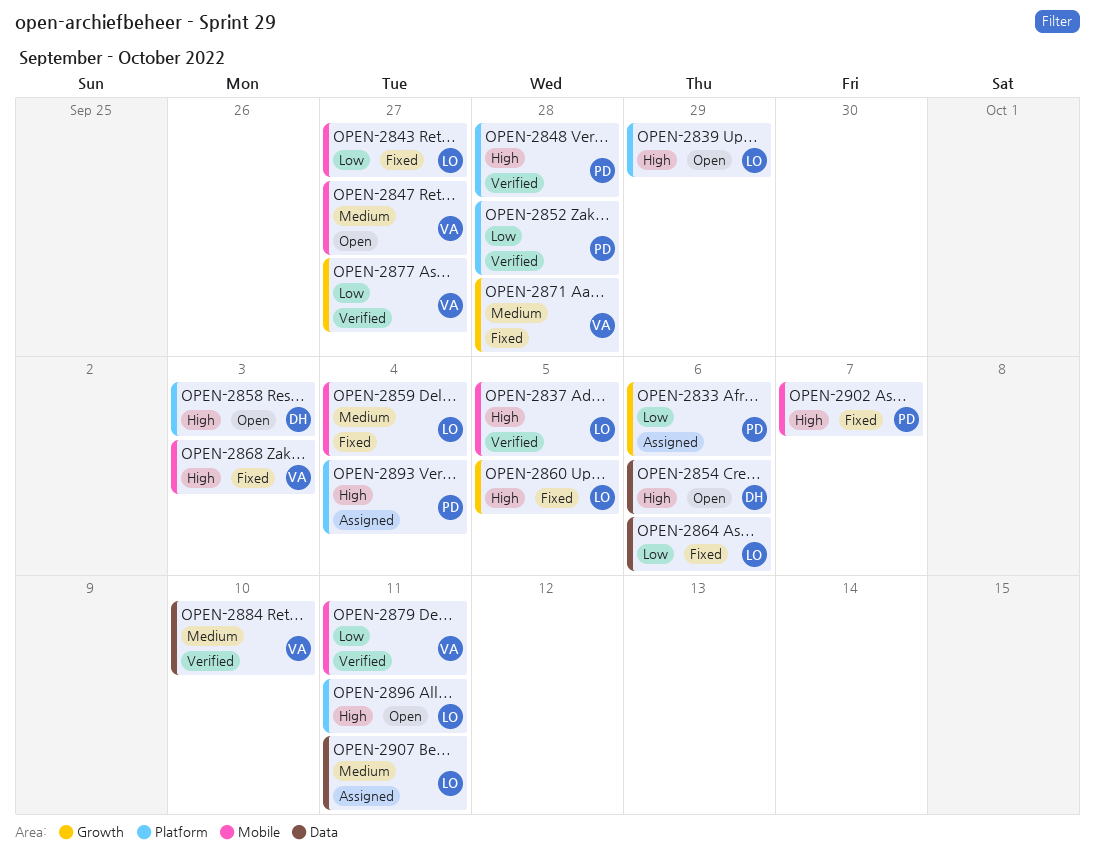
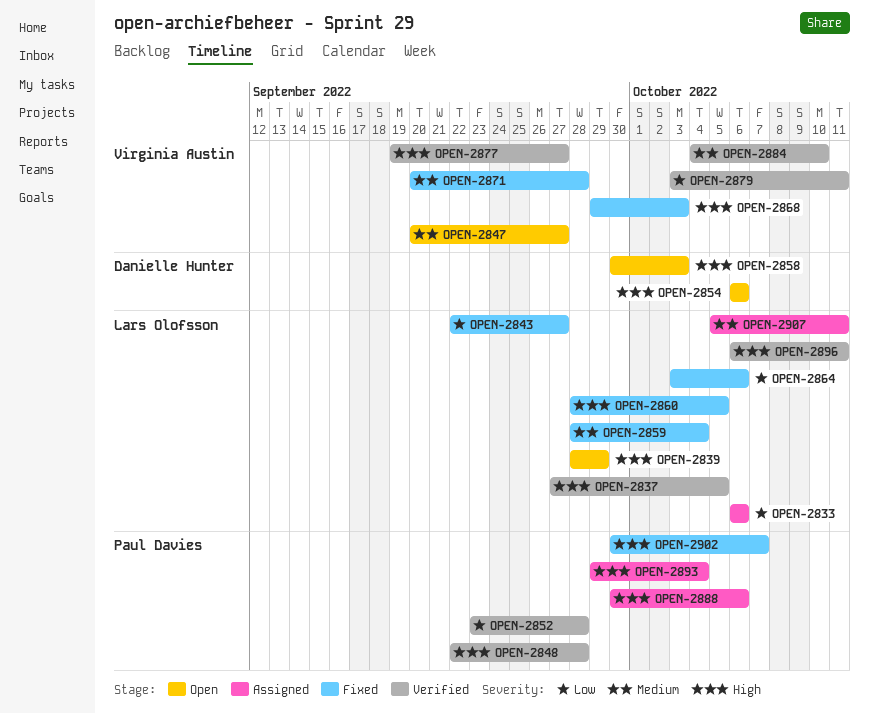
OPEN-2833, owner: Paul Davies -> Lars Olofsson
OPEN-2877, priority: Low -> High
OPEN-2888: none -> present
OPEN-2896, status: Open -> Verified

